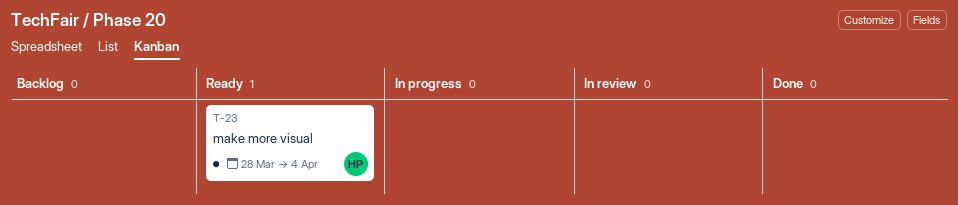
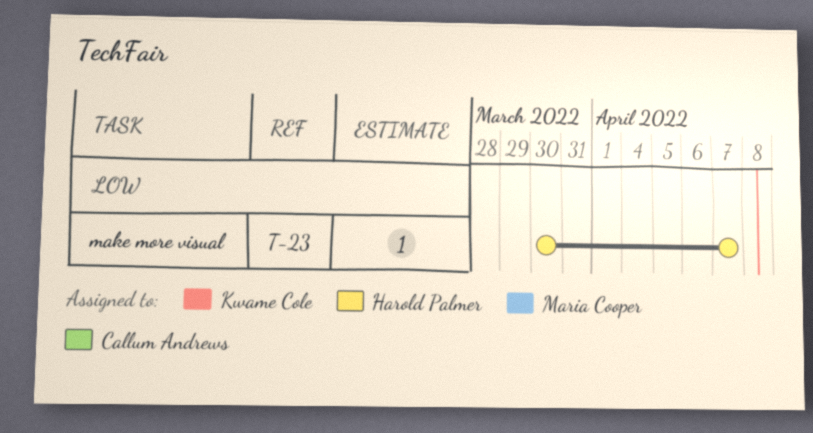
T-23, start: Mar 28 -> Mar 30
T-23, due: Apr 4 -> Apr 7

